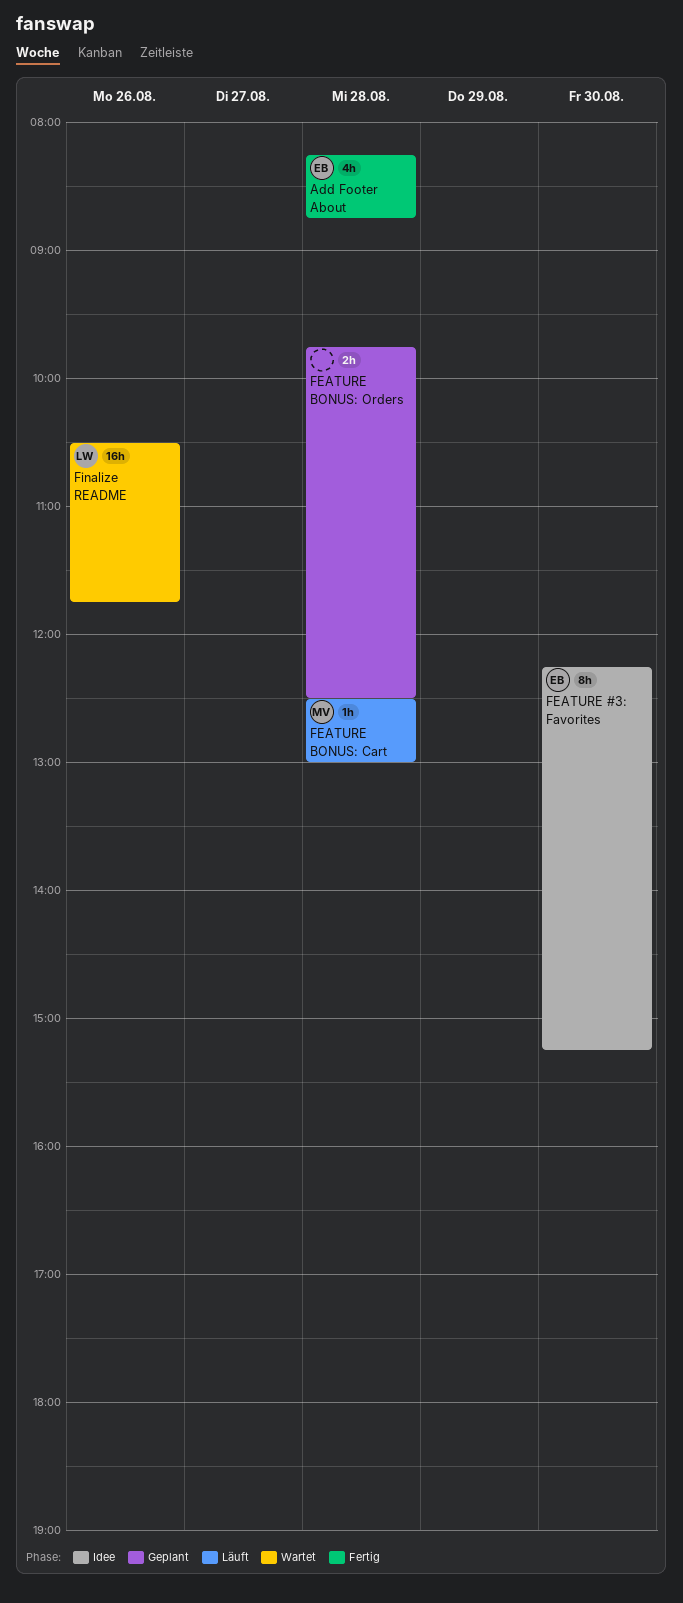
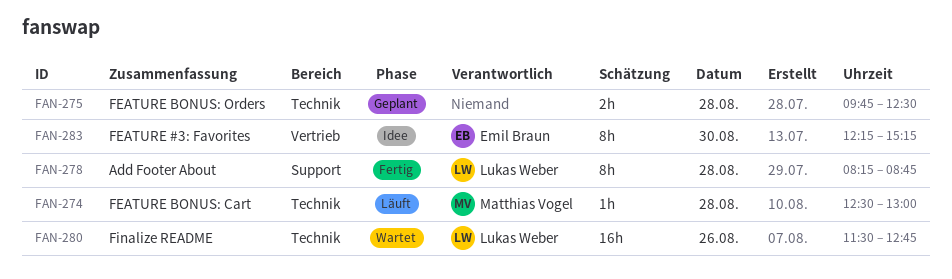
Add Footer About, owner: Emil Braun -> Lukas Weber
Add Footer About, estimate: 4h -> 8h
Finalize README, begins: 10:30 -> 11:30
Finalize README, ends: 11:45 -> 12:45

